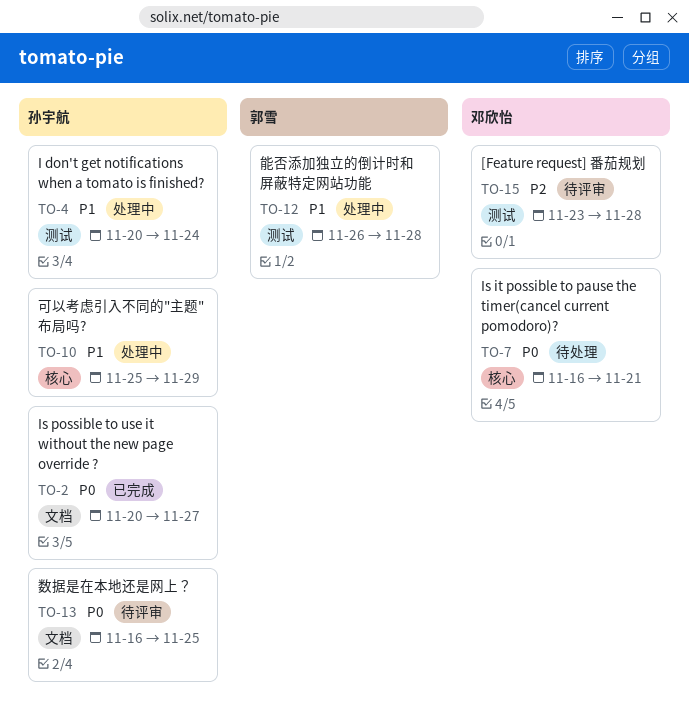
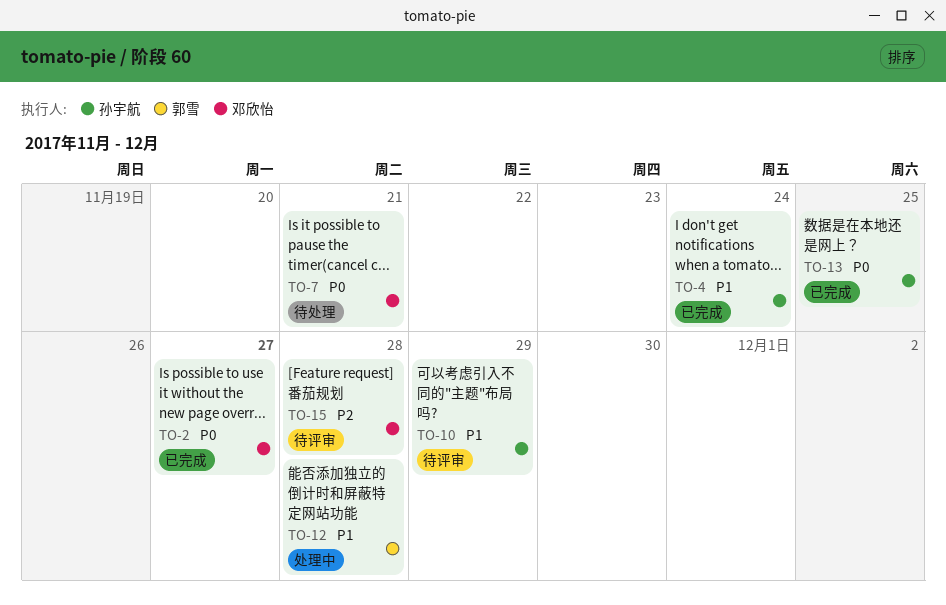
TO-2, owner: 孙宇航 -> 邓欣怡
TO-4, status: 处理中 -> 已完成
TO-10, status: 处理中 -> 待评审
TO-13, status: 待评审 -> 已完成

